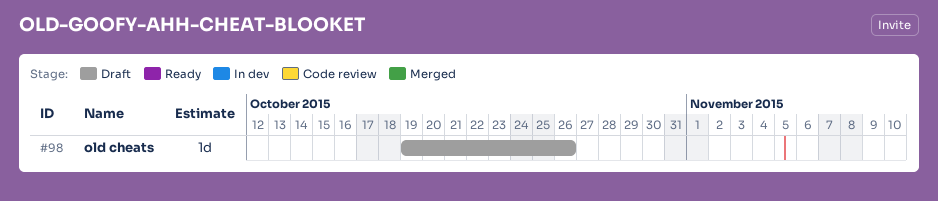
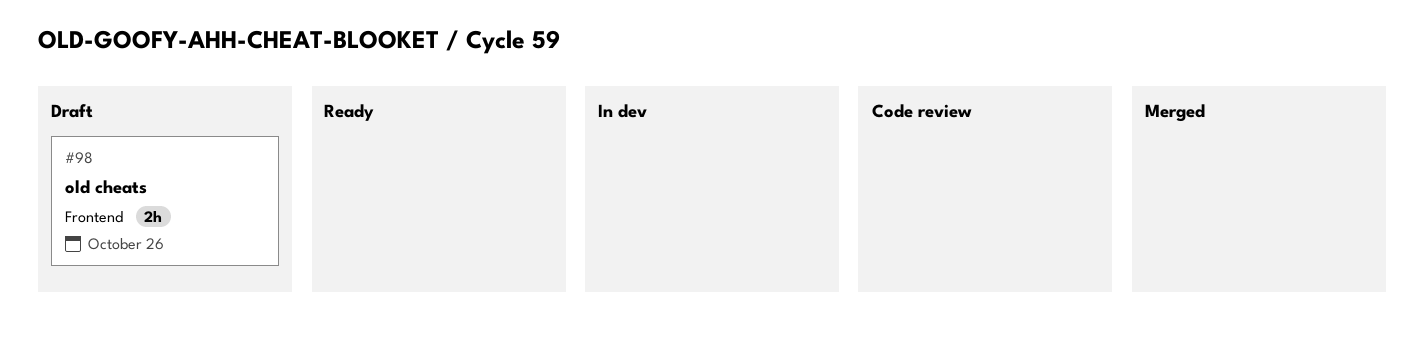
#98, estimate: 1d -> 2h

